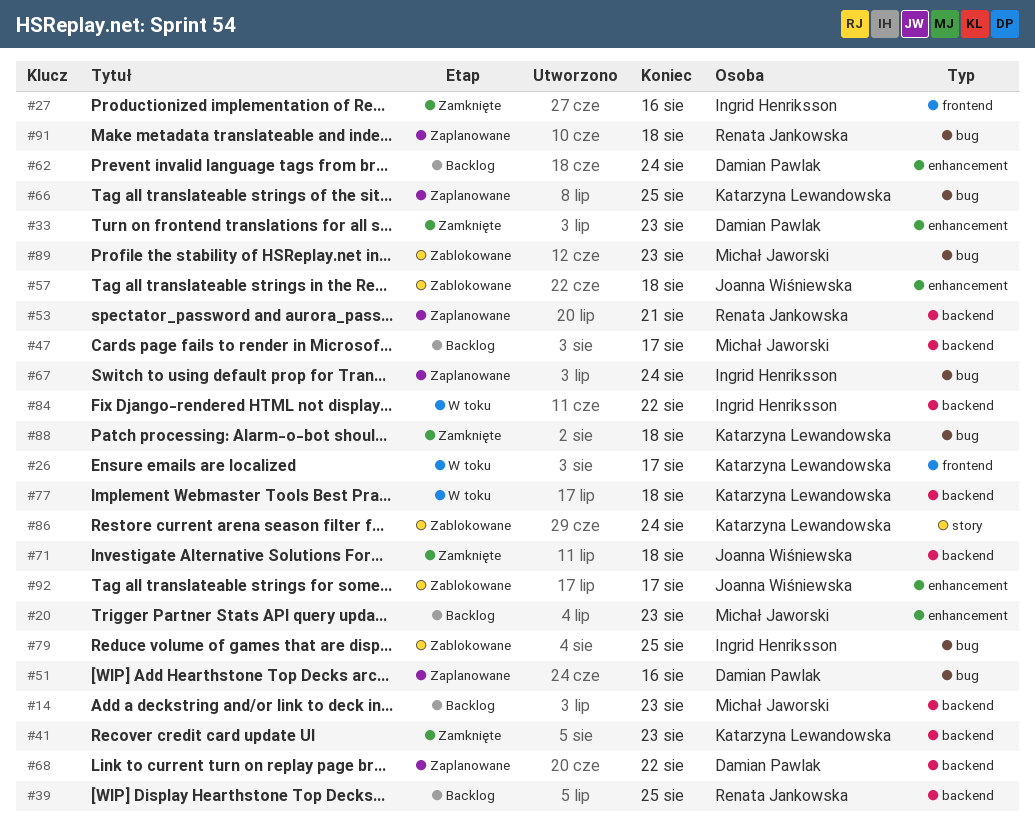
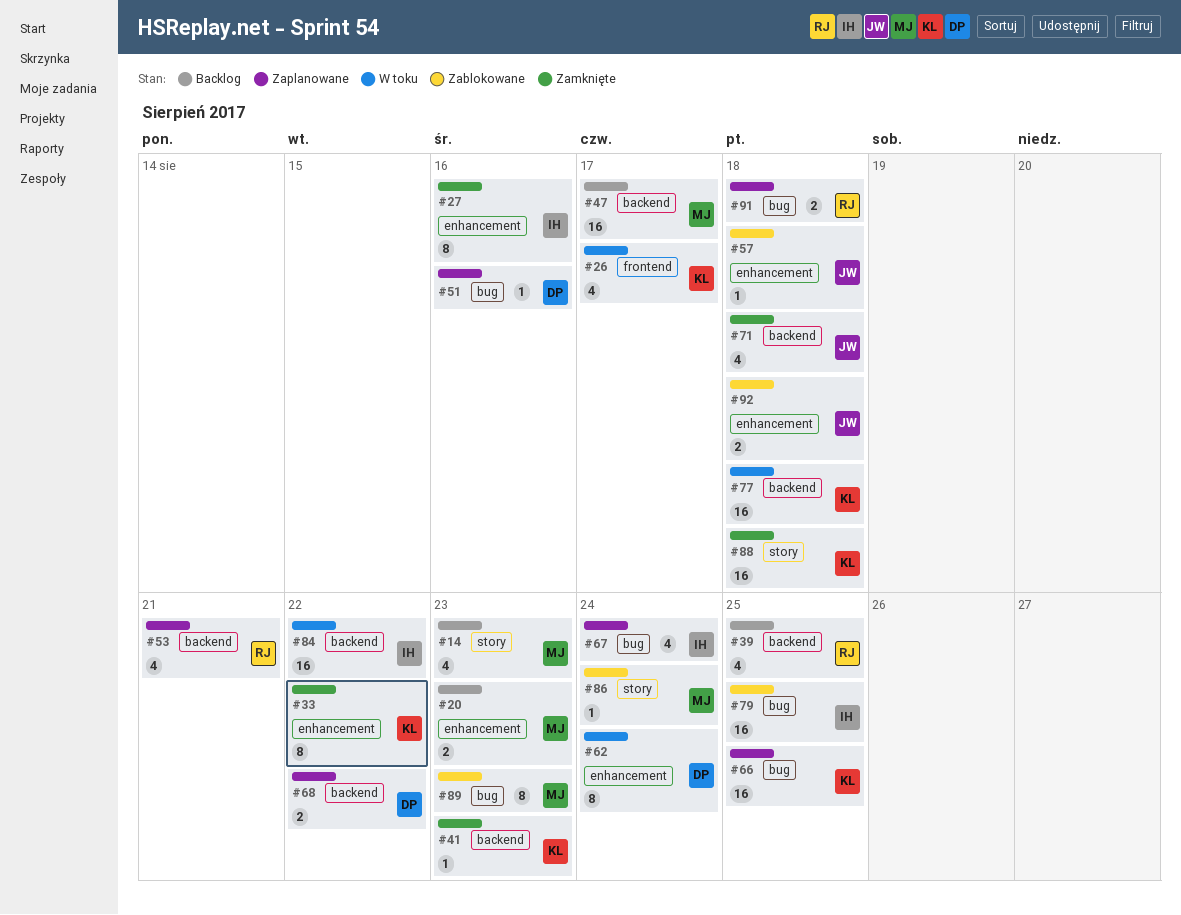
#14, label: backend -> story
#27, label: frontend -> enhancement
#33, owner: Damian Pawlak -> Katarzyna Lewandowska
#33, due: Aug 23 -> Aug 22
#62, status: Backlog -> W toku
#86, owner: Katarzyna Lewandowska -> Michał Jaworski
#88, label: bug -> story
#92, due: Aug 17 -> Aug 18

